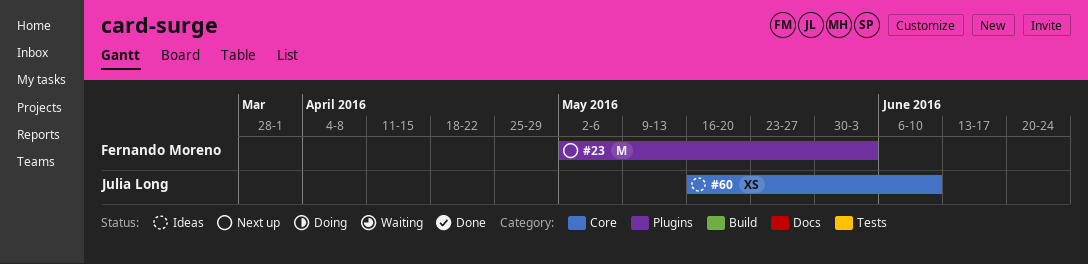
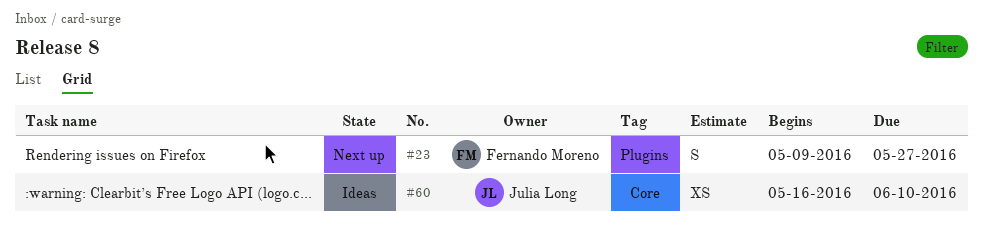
#23, estimate: M -> S
#23, start: May 2 -> May 9
#23, due: Jun 3 -> May 27

